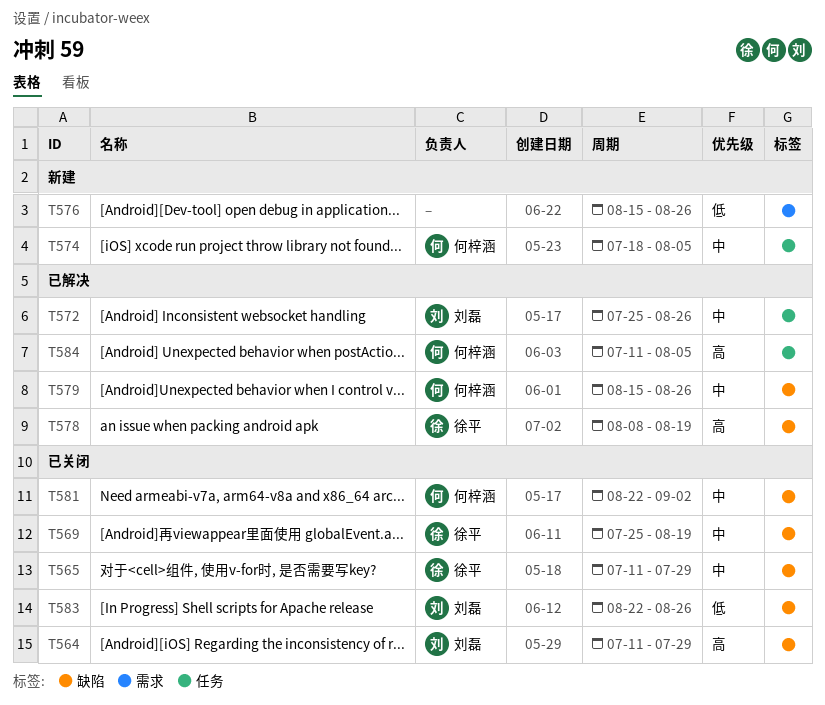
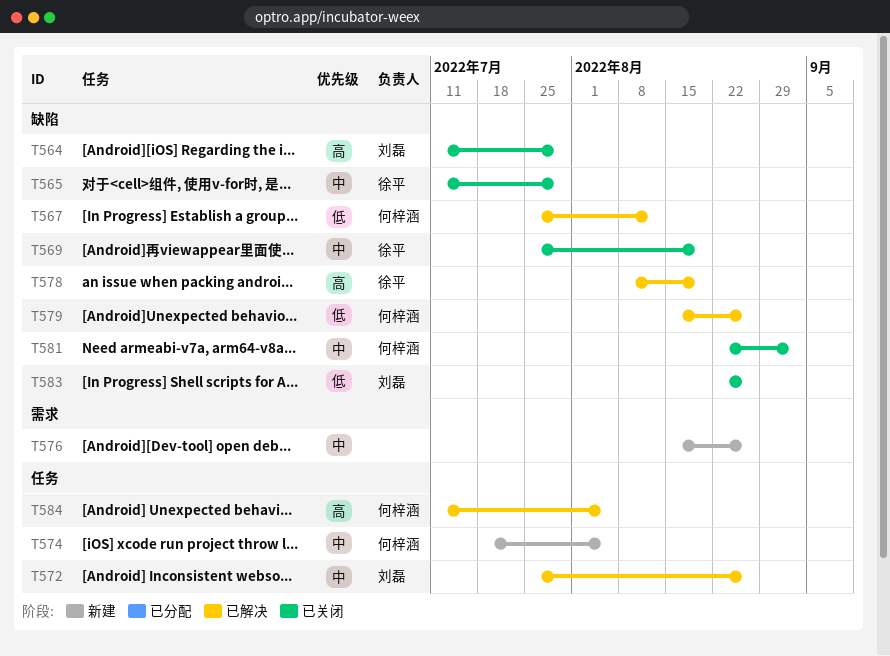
T567: none -> present
T576, priority: 低 -> 中
T579, priority: 中 -> 低

